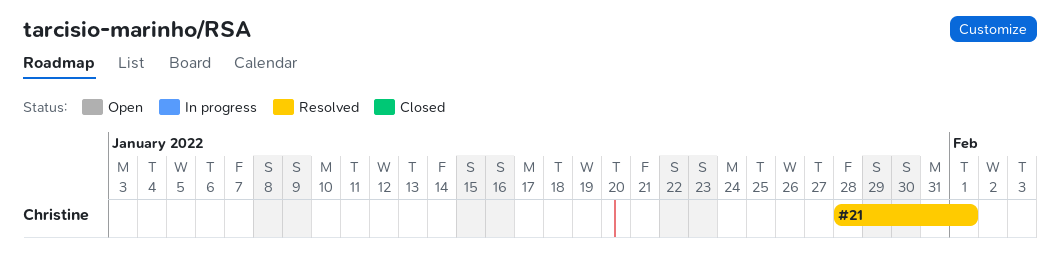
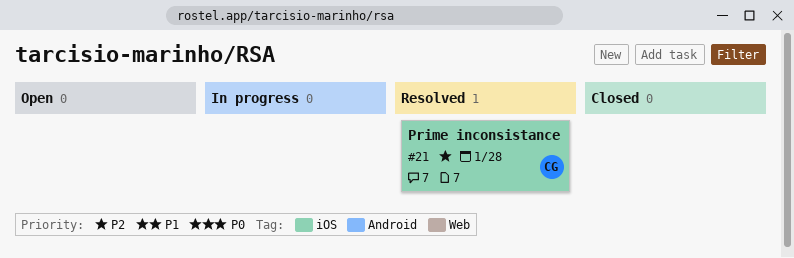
#21, due: Feb 1 -> Jan 28

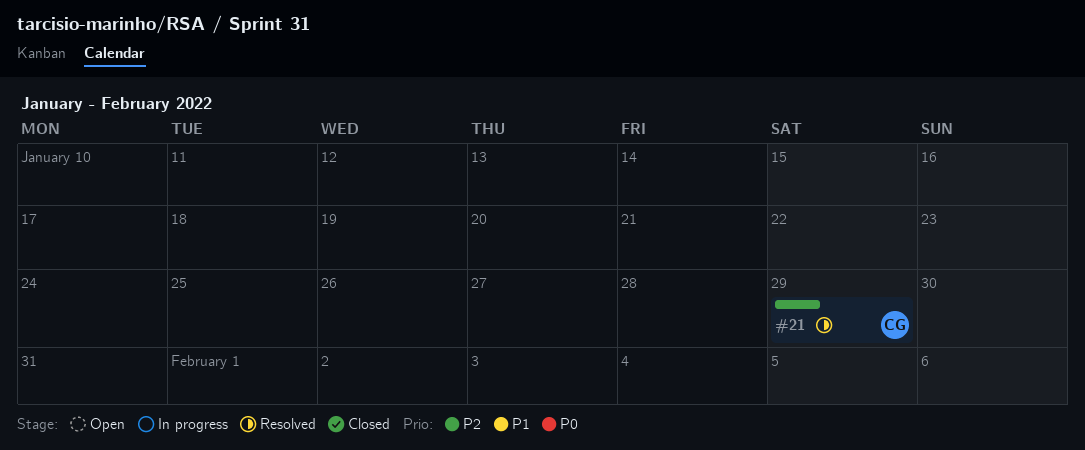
#21, due: Jan 28 -> Jan 29

